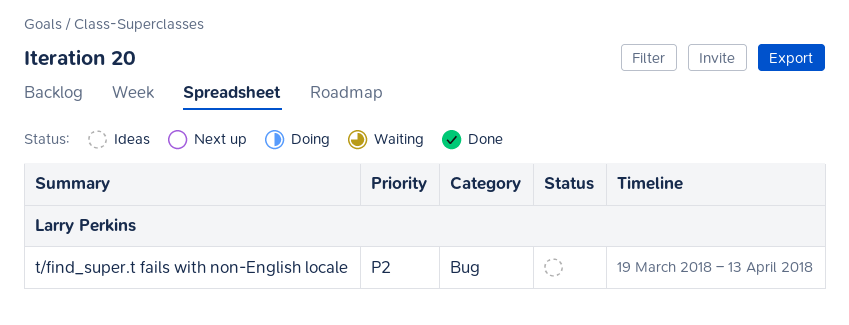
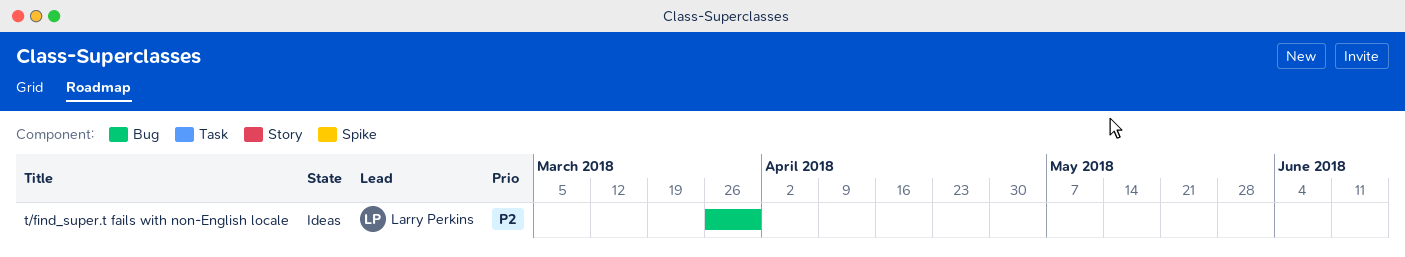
t/find_super.t fails with non-English locale, start: Mar 19 -> Mar 26
t/find_super.t fails with non-English locale, due: Apr 13 -> Mar 30

